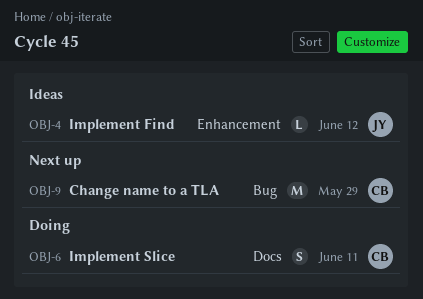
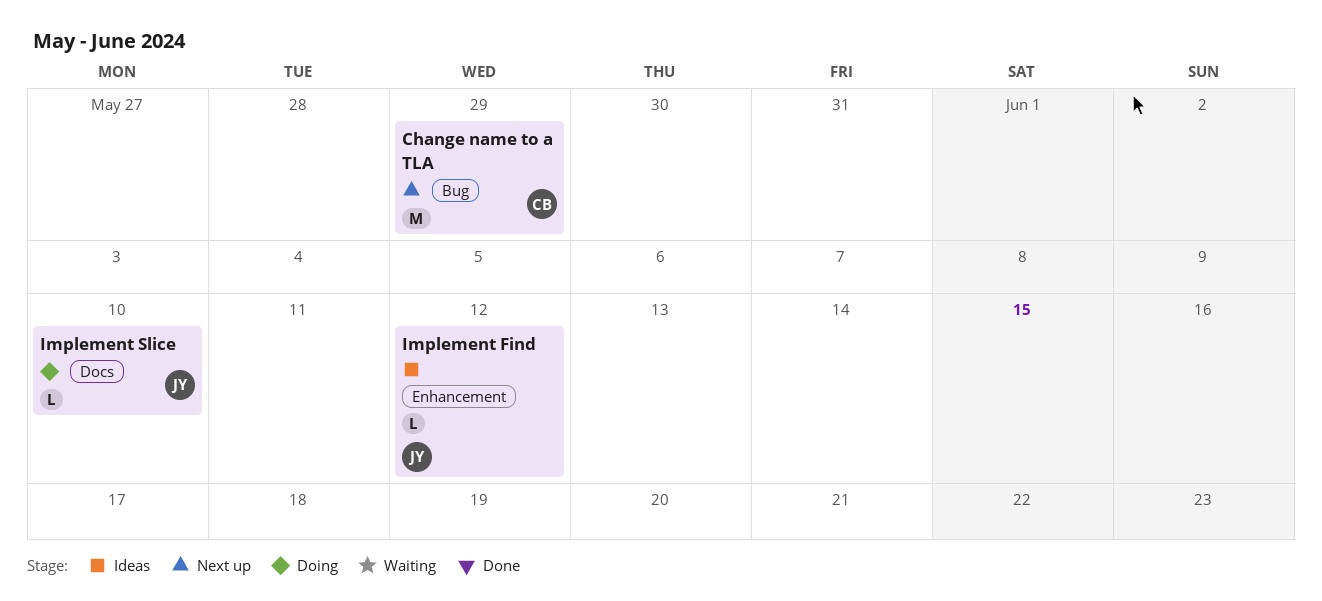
Implement Slice, owner: CB -> JY
Implement Slice, estimate: S -> L
Implement Slice, due: Jun 11 -> Jun 10

